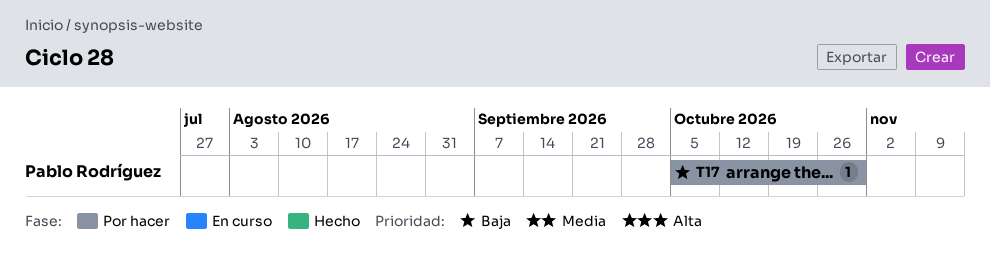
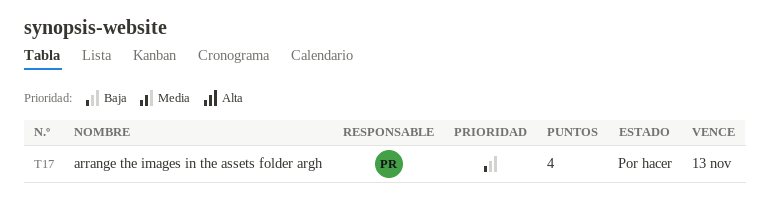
T17, estimate: 1 -> 4
T17, due: Oct 30 -> Nov 13

